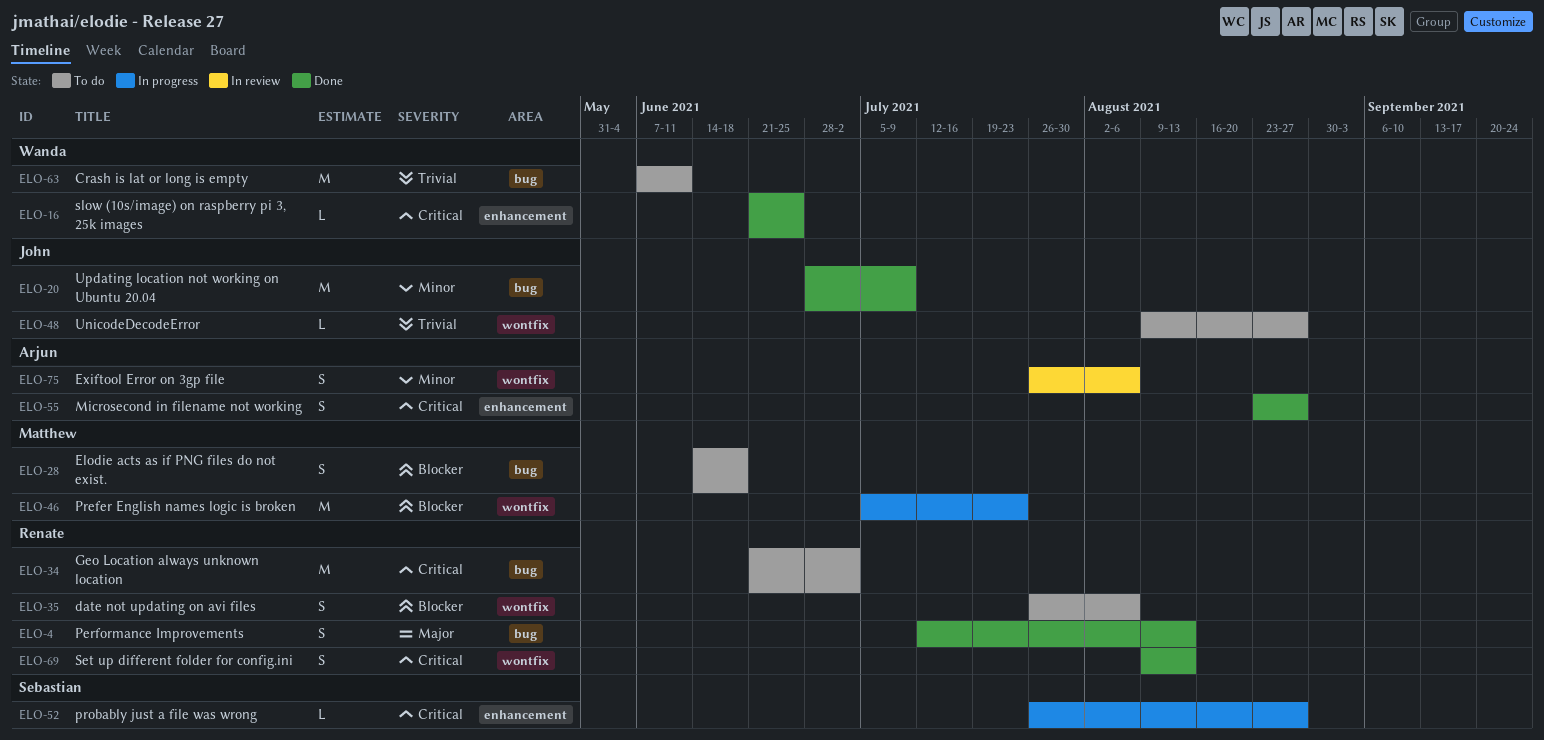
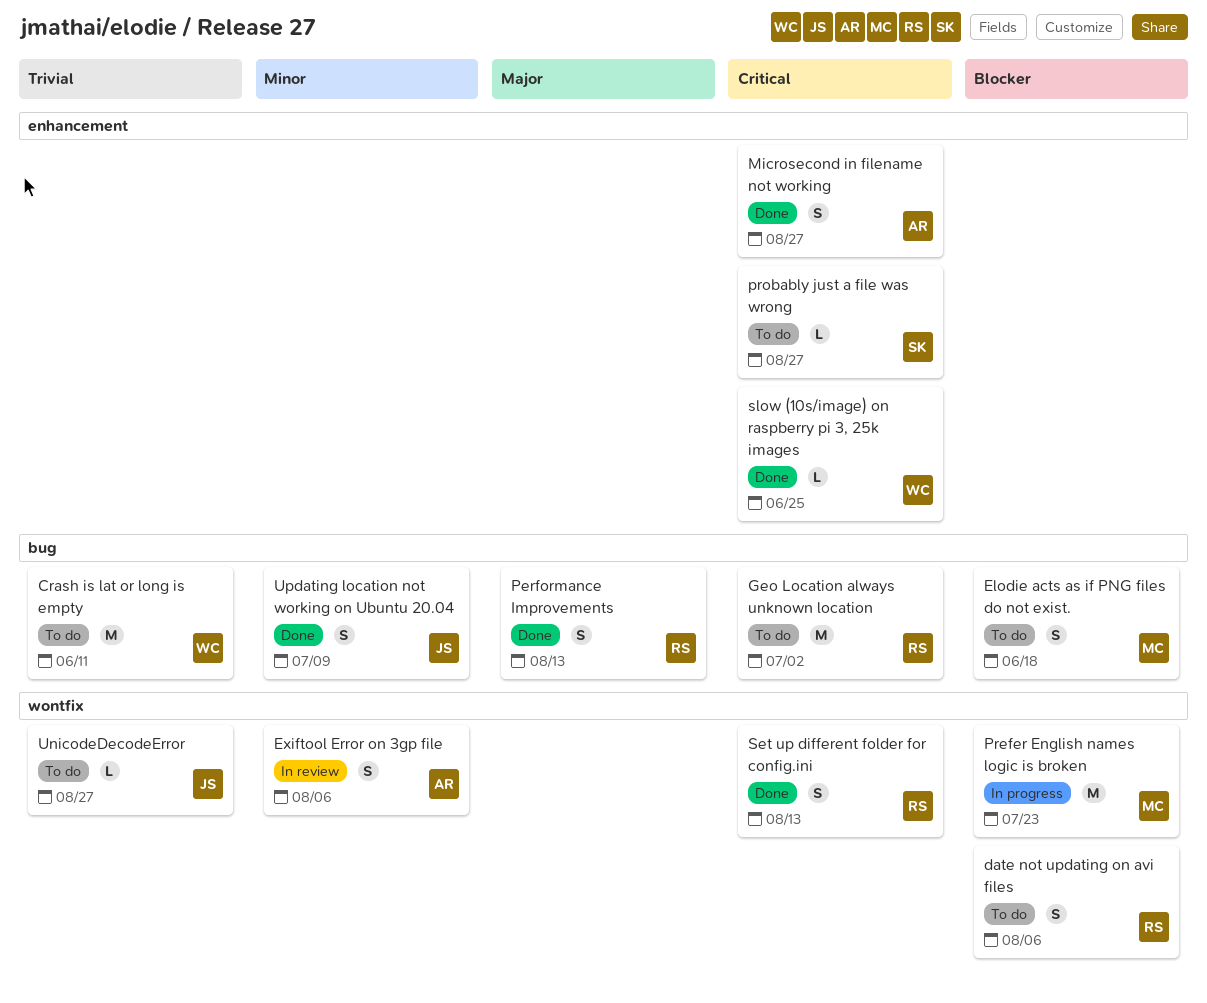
probably just a file was wrong, status: In progress -> To do
Updating location not working on Ubuntu 20.04, estimate: M -> S

